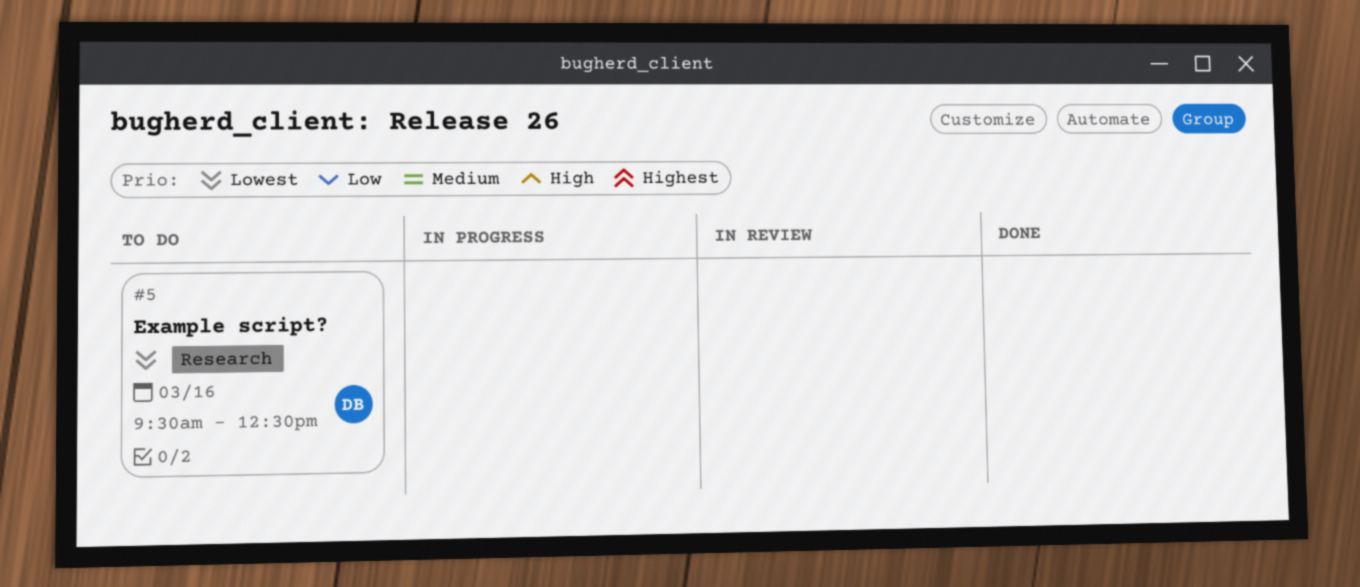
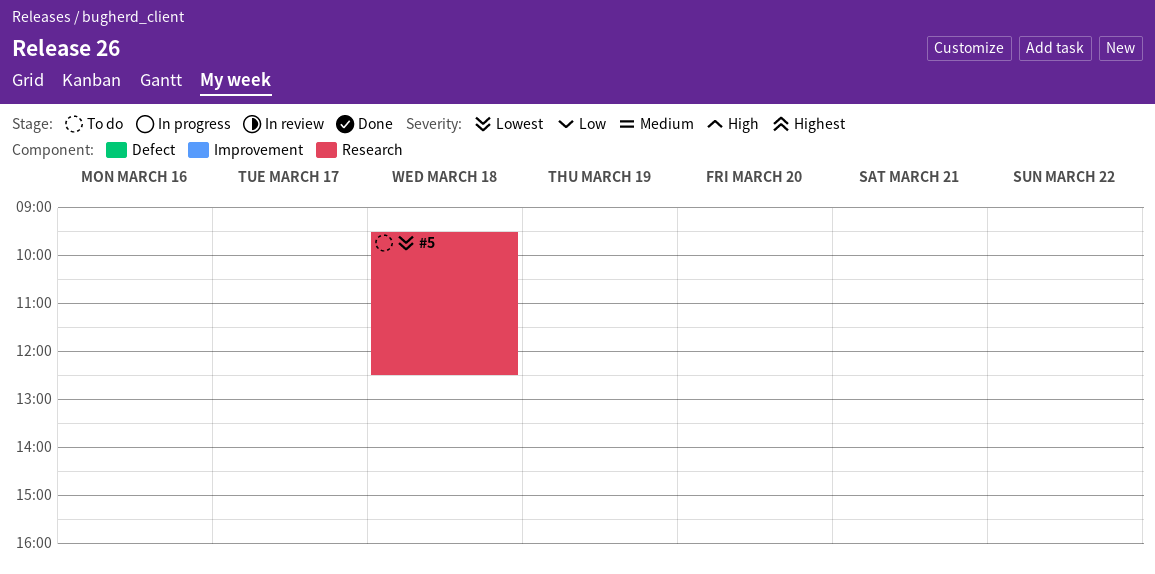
#5, day: Mar 16 -> Mar 18

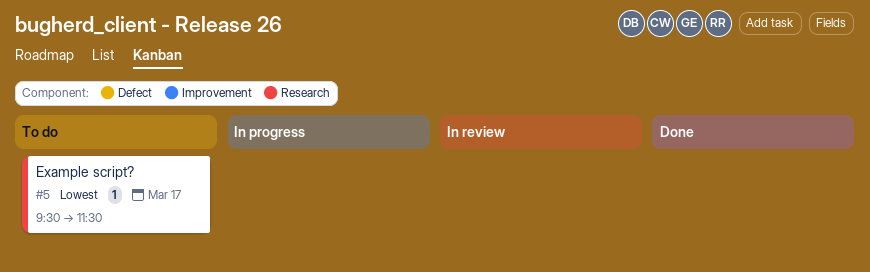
#5, day: Mar 18 -> Mar 17
#5, ends: 12:30 -> 11:30

